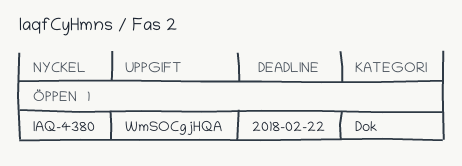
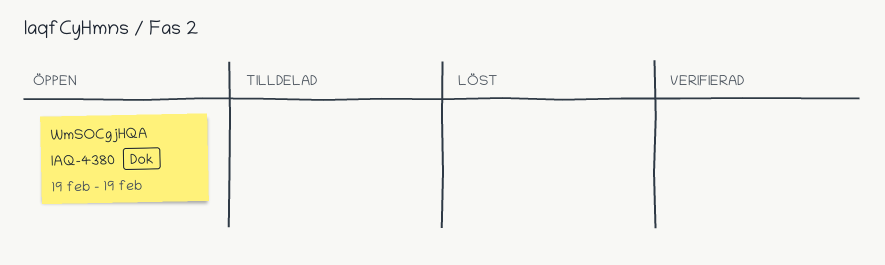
IAQ-4380, due: Feb 22 -> Feb 19

